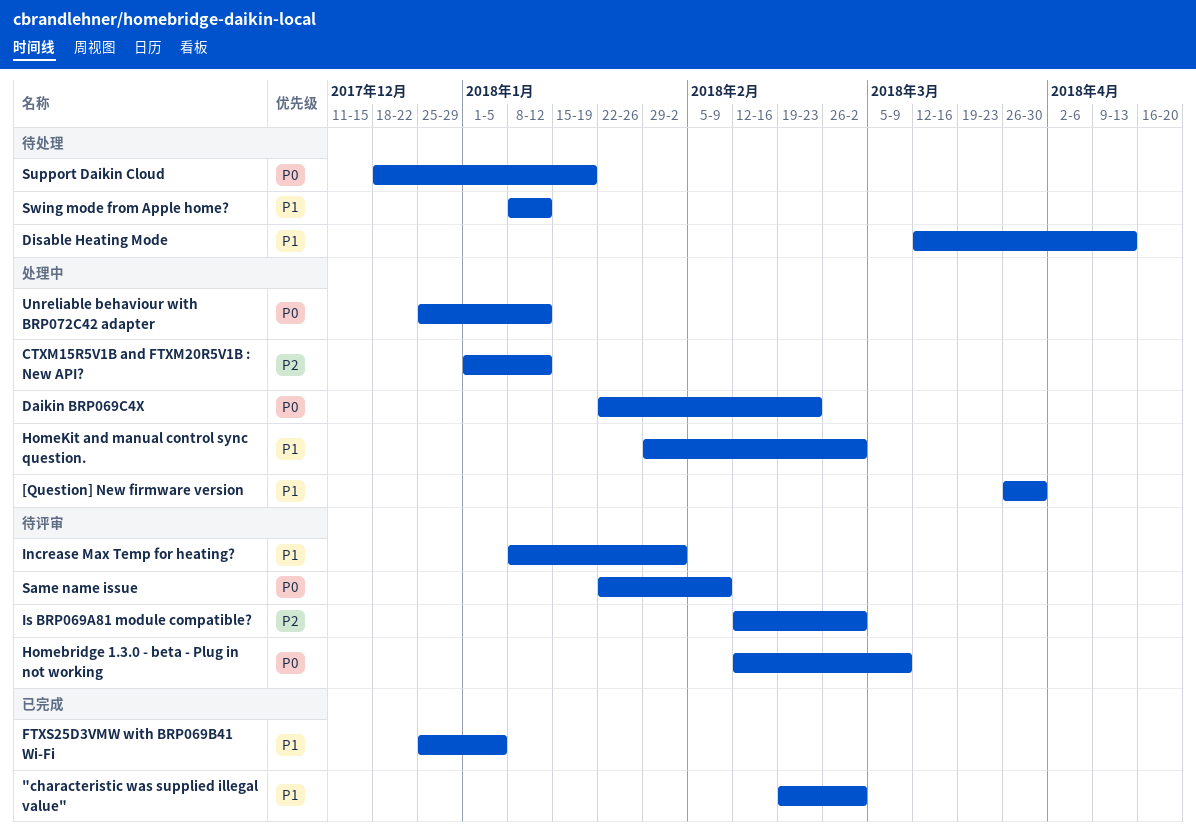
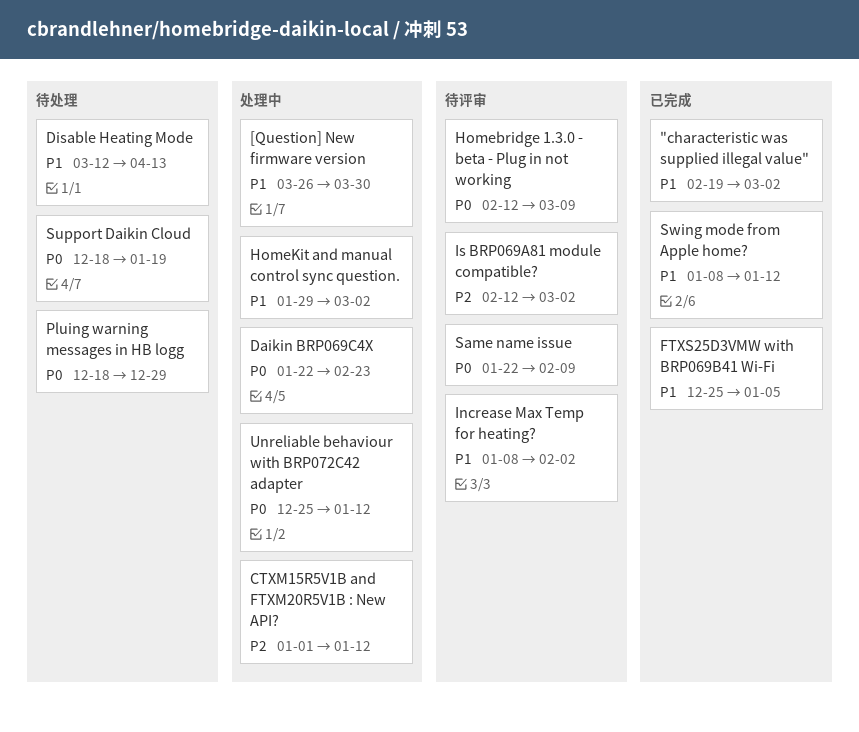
Pluing warning messages in HB logg: none -> present
Swing mode from Apple home?, status: 待处理 -> 已完成

